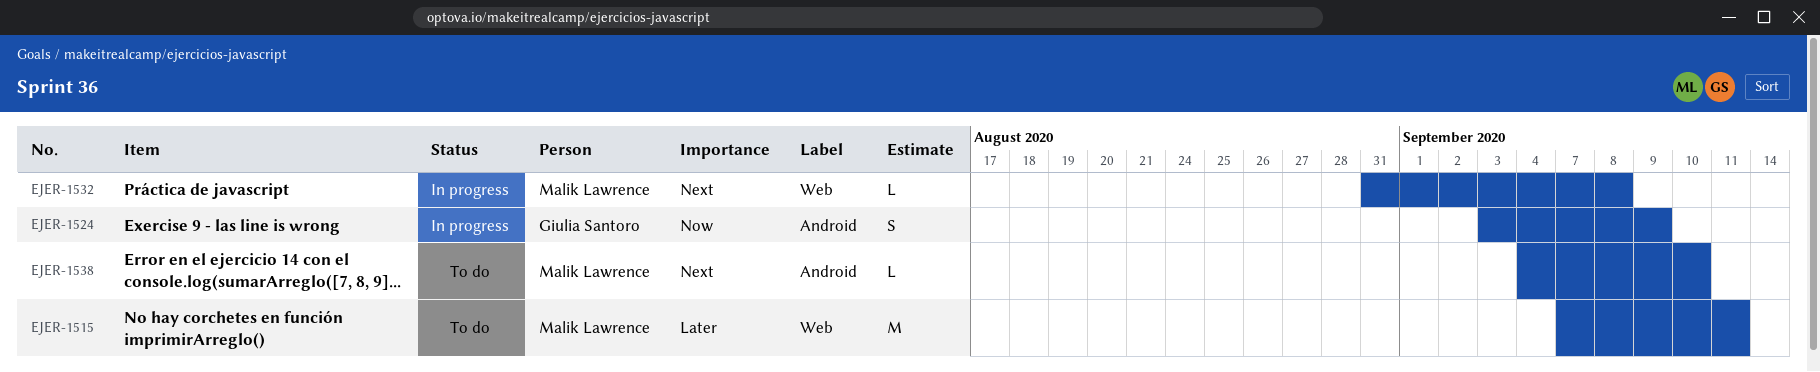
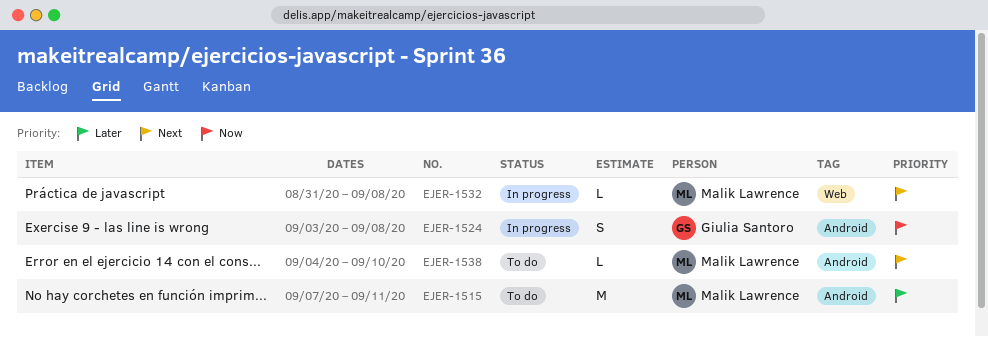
EJER-1515, label: Web -> Android
EJER-1524, due: Sep 9 -> Sep 8

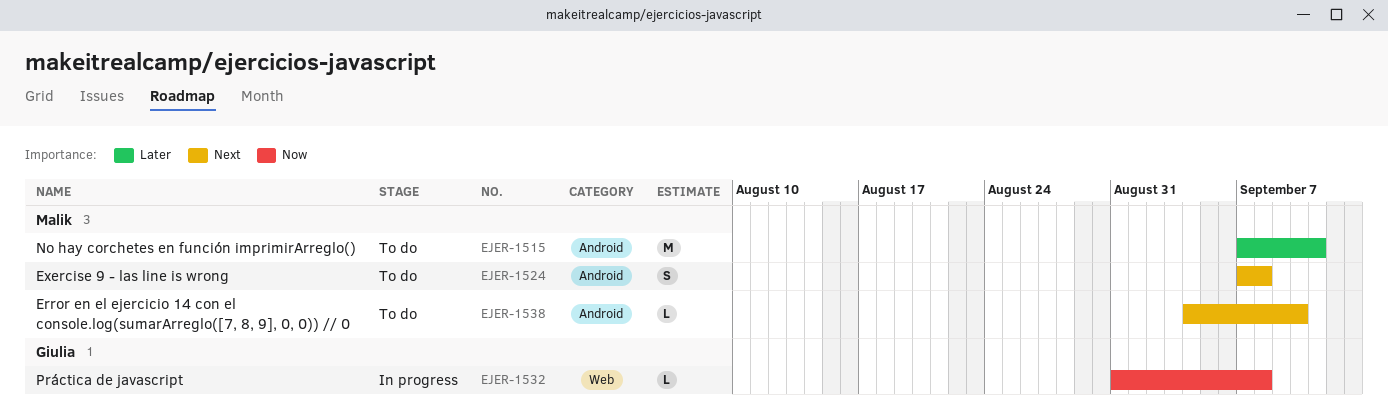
EJER-1524, status: In progress -> To do
EJER-1524, owner: Giulia Santoro -> Malik Lawrence
EJER-1524, priority: Now -> Next
EJER-1524, start: Sep 3 -> Sep 7
EJER-1532, owner: Malik Lawrence -> Giulia Santoro
EJER-1532, priority: Next -> Now

